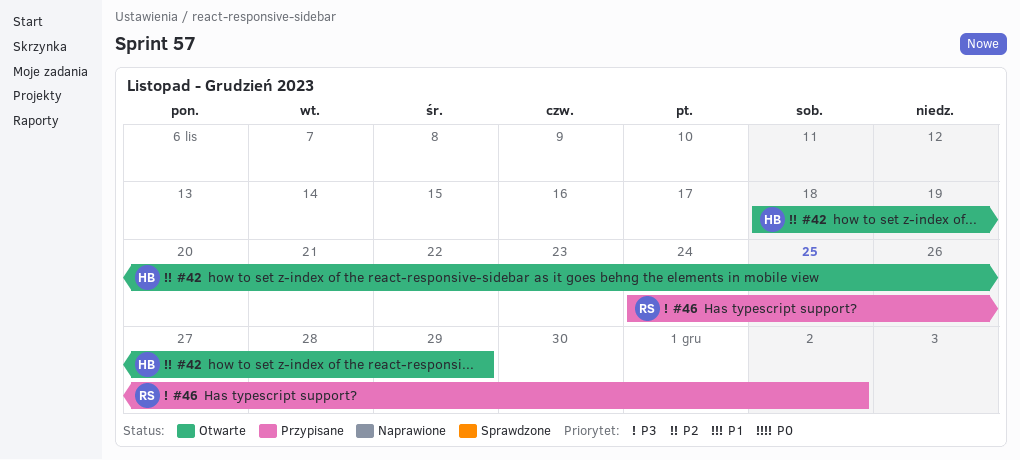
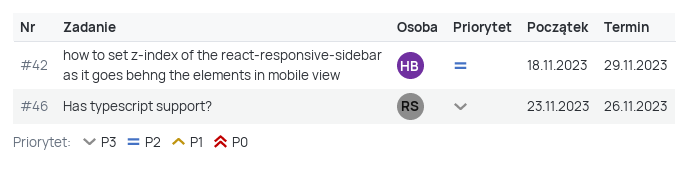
#46, start: Nov 24 -> Nov 23
#46, due: Dec 2 -> Nov 26

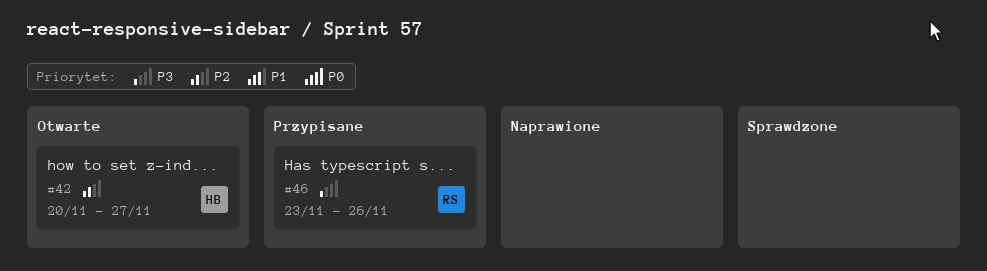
#42, start: Nov 18 -> Nov 20
#42, due: Nov 29 -> Nov 27

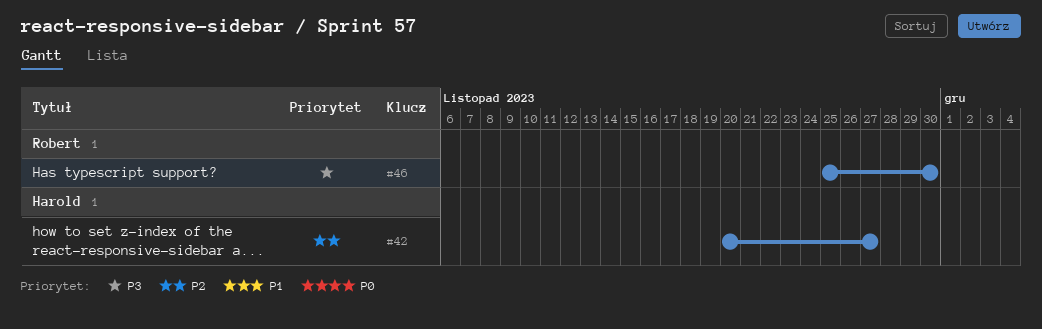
#46, start: Nov 23 -> Nov 25
#46, due: Nov 26 -> Nov 30

